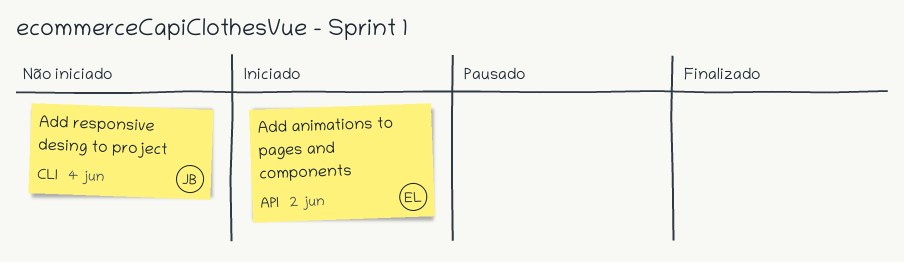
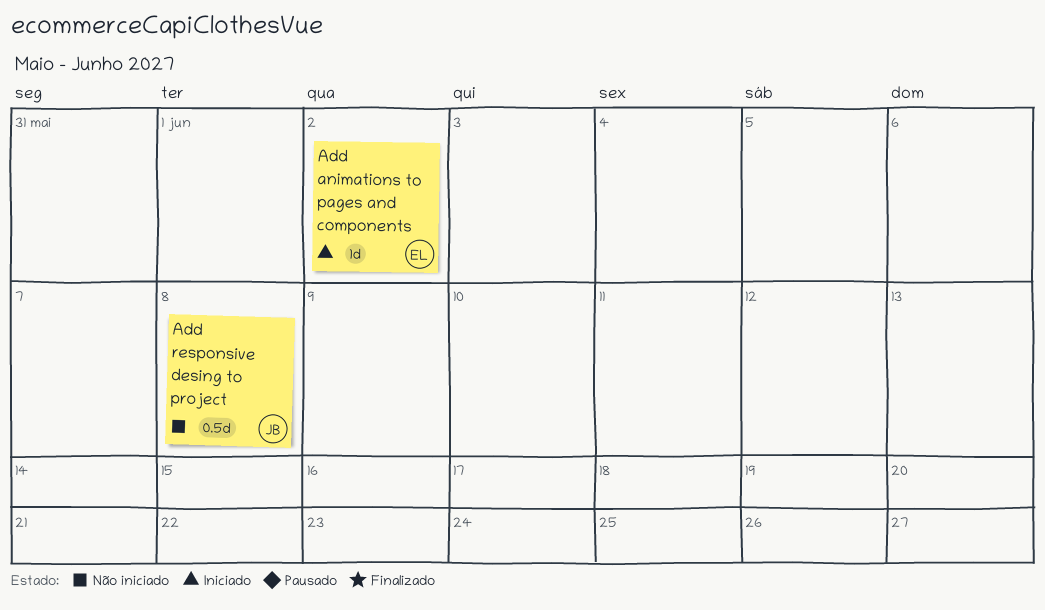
Add responsive desing to project, due: Jun 4 -> Jun 8

